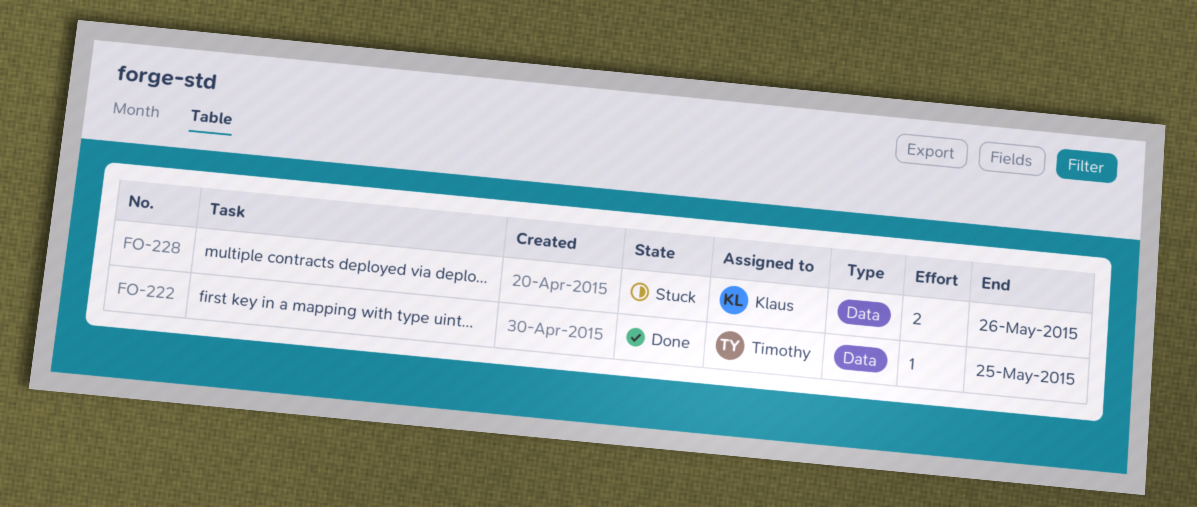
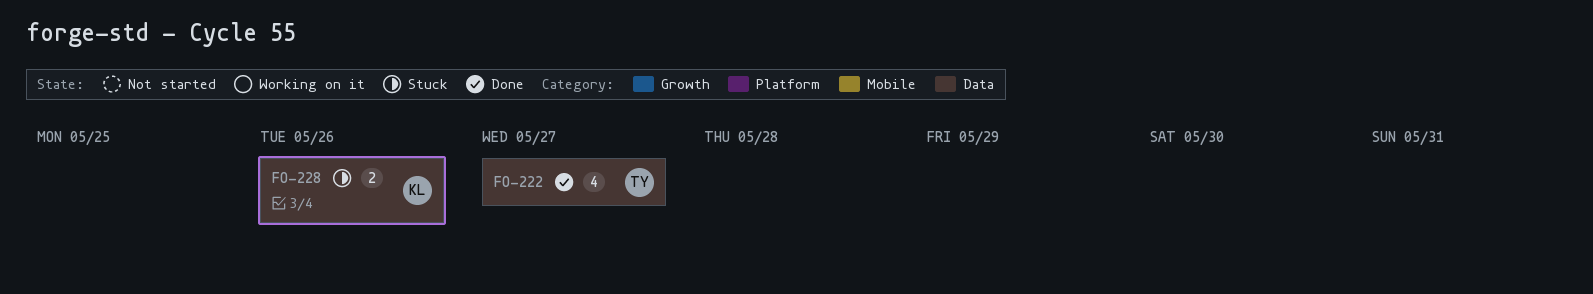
FO-222, estimate: 1 -> 4
FO-222, due: May 25 -> May 27

